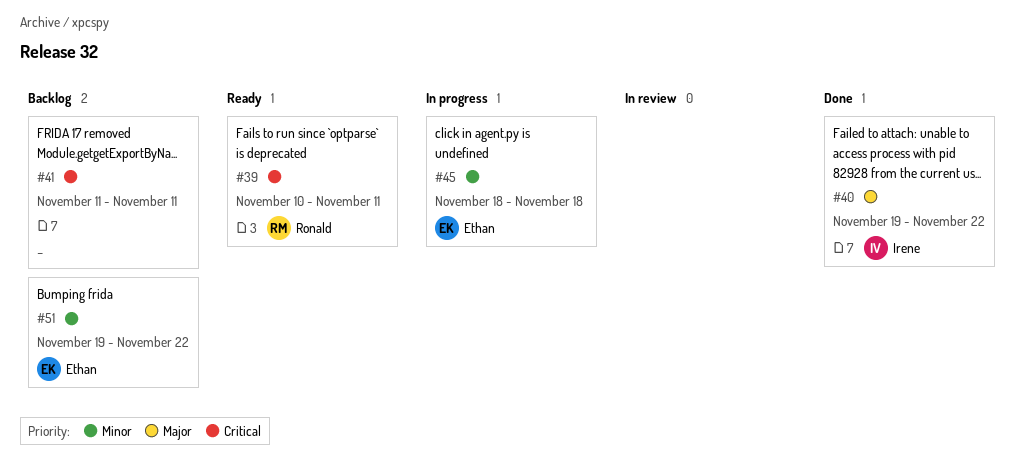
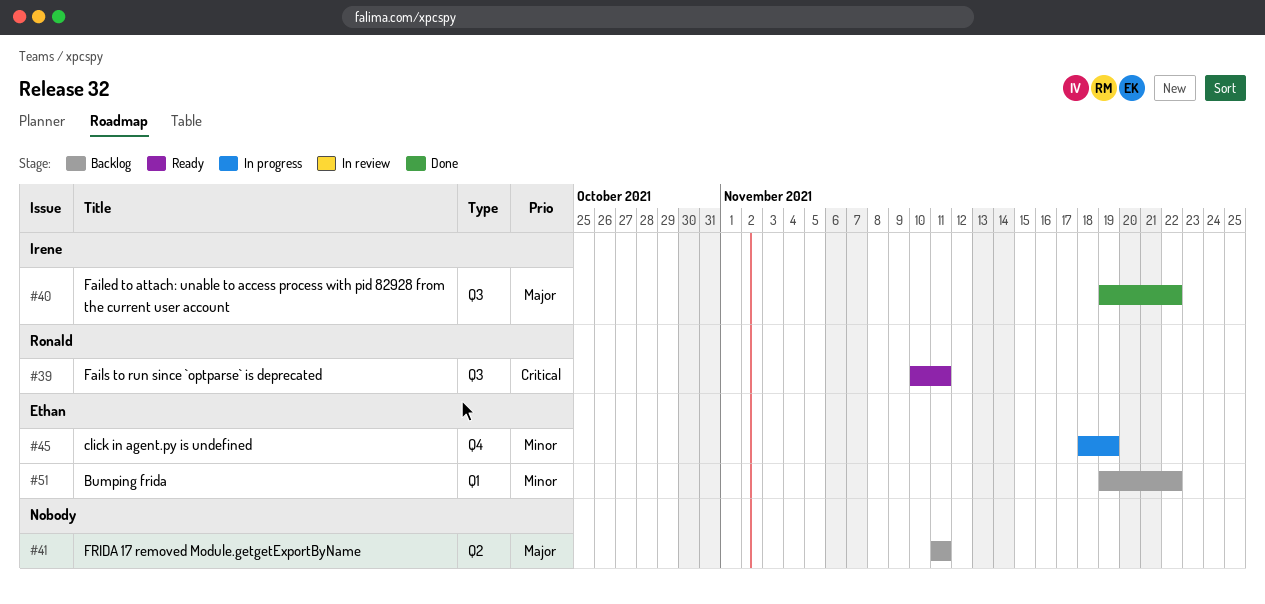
#41, priority: Critical -> Major
#45, due: Nov 18 -> Nov 19

